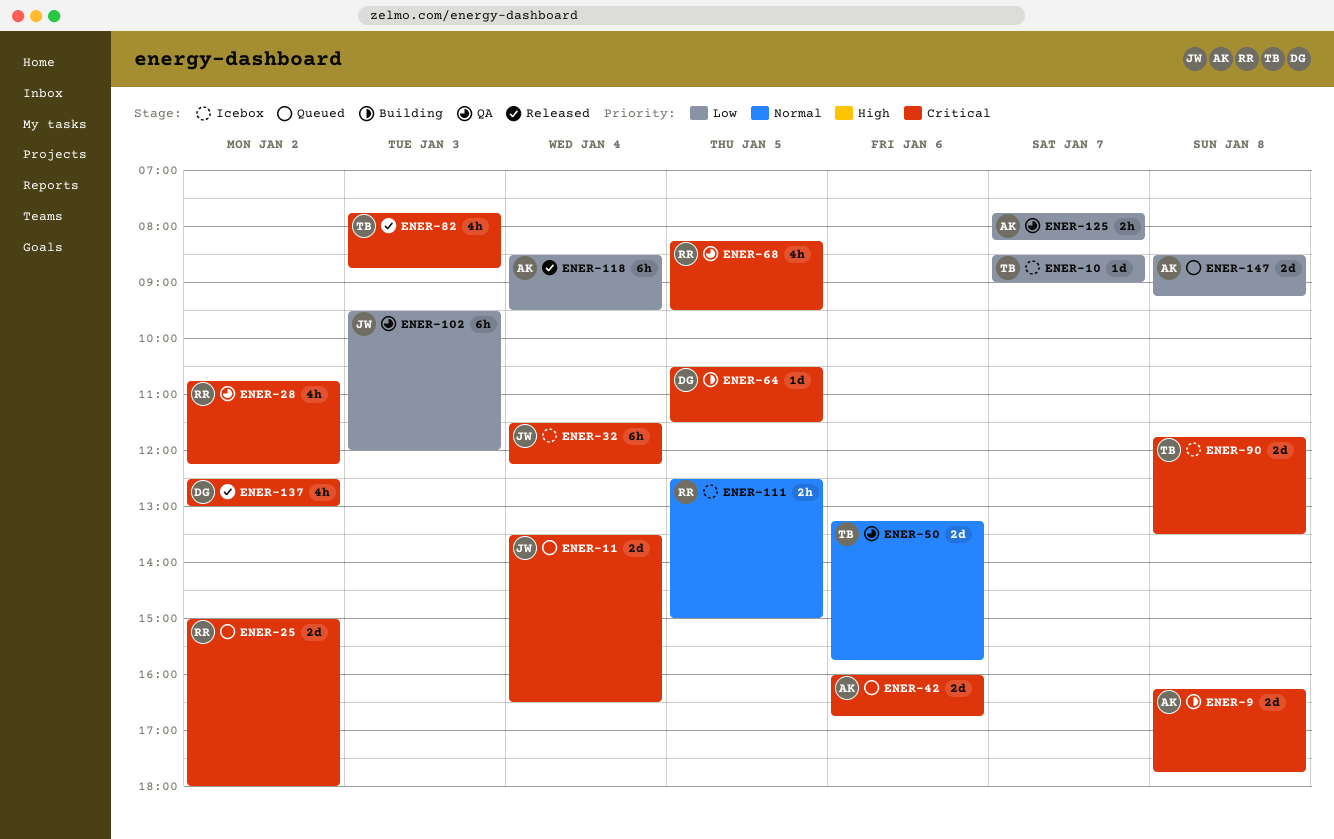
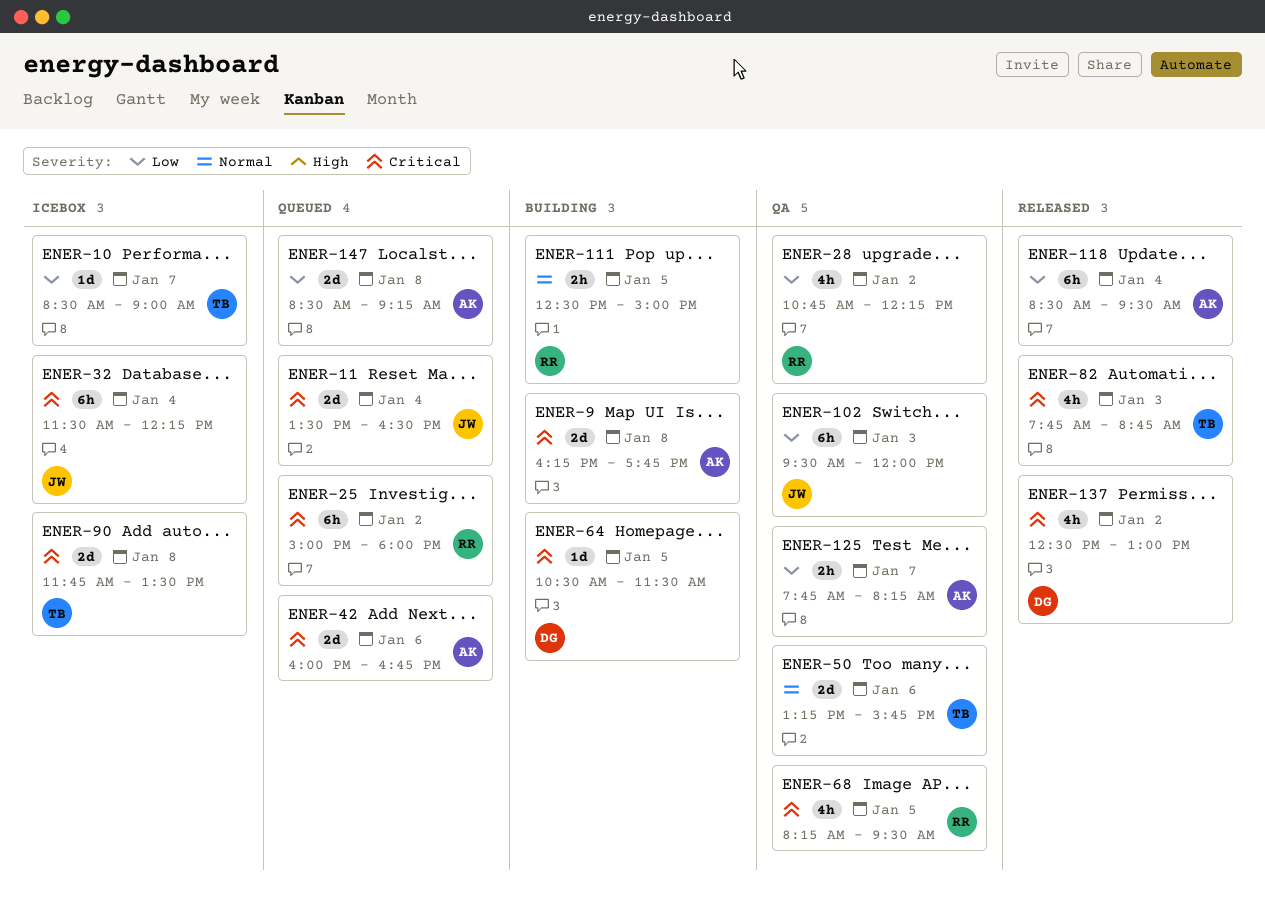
ENER-25, estimate: 2d -> 6h
ENER-28, priority: Critical -> Low
ENER-111, status: Icebox -> Building

